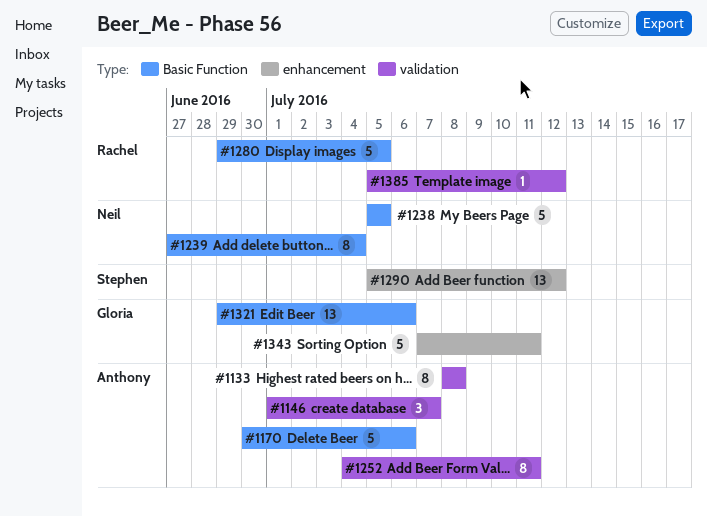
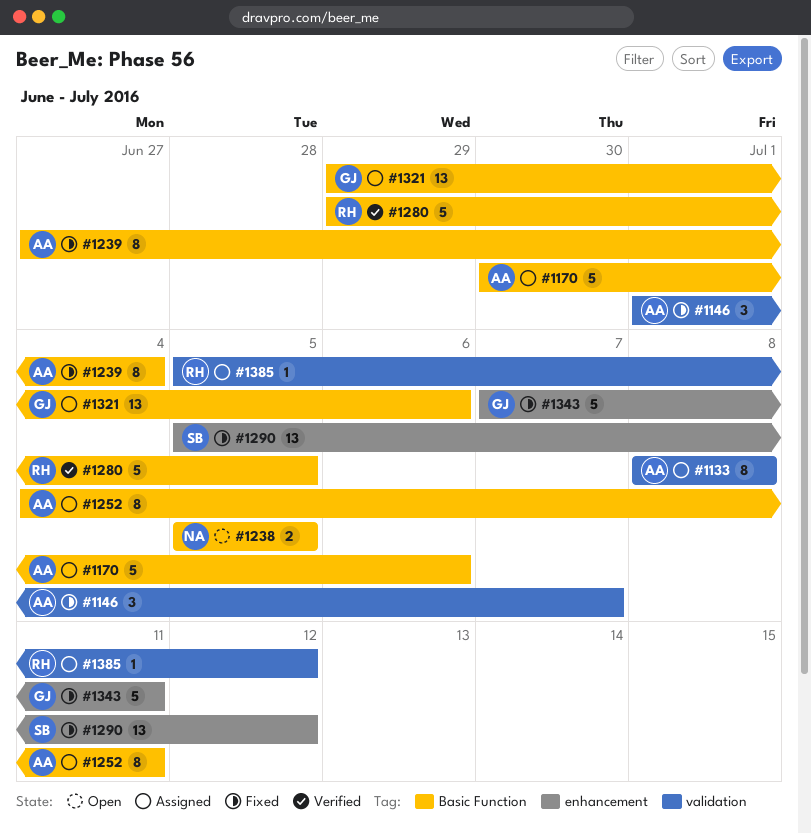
#1238, estimate: 5 -> 2
#1239, owner: Neil -> Anthony
#1252, label: validation -> Basic Function

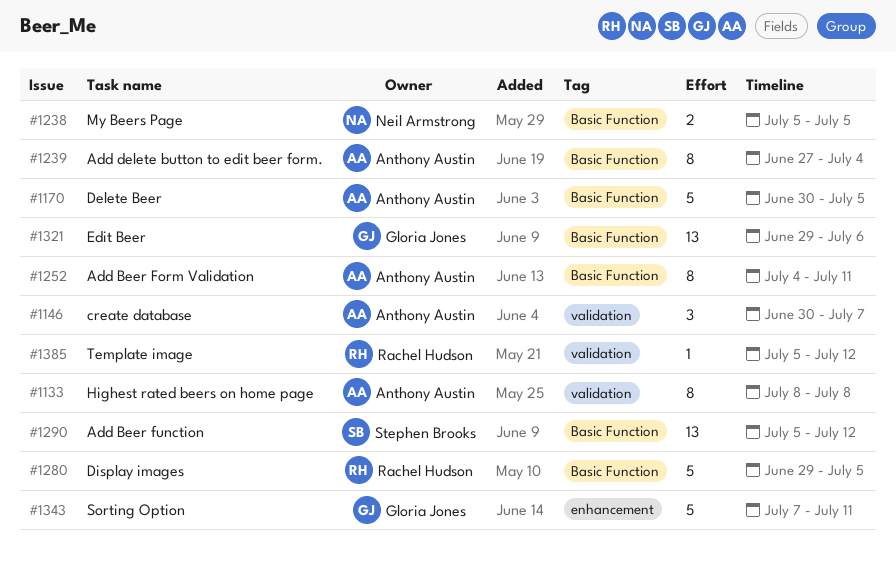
#1146, start: Jul 1 -> Jun 30
#1170, due: Jul 6 -> Jul 5
#1290, label: enhancement -> Basic Function

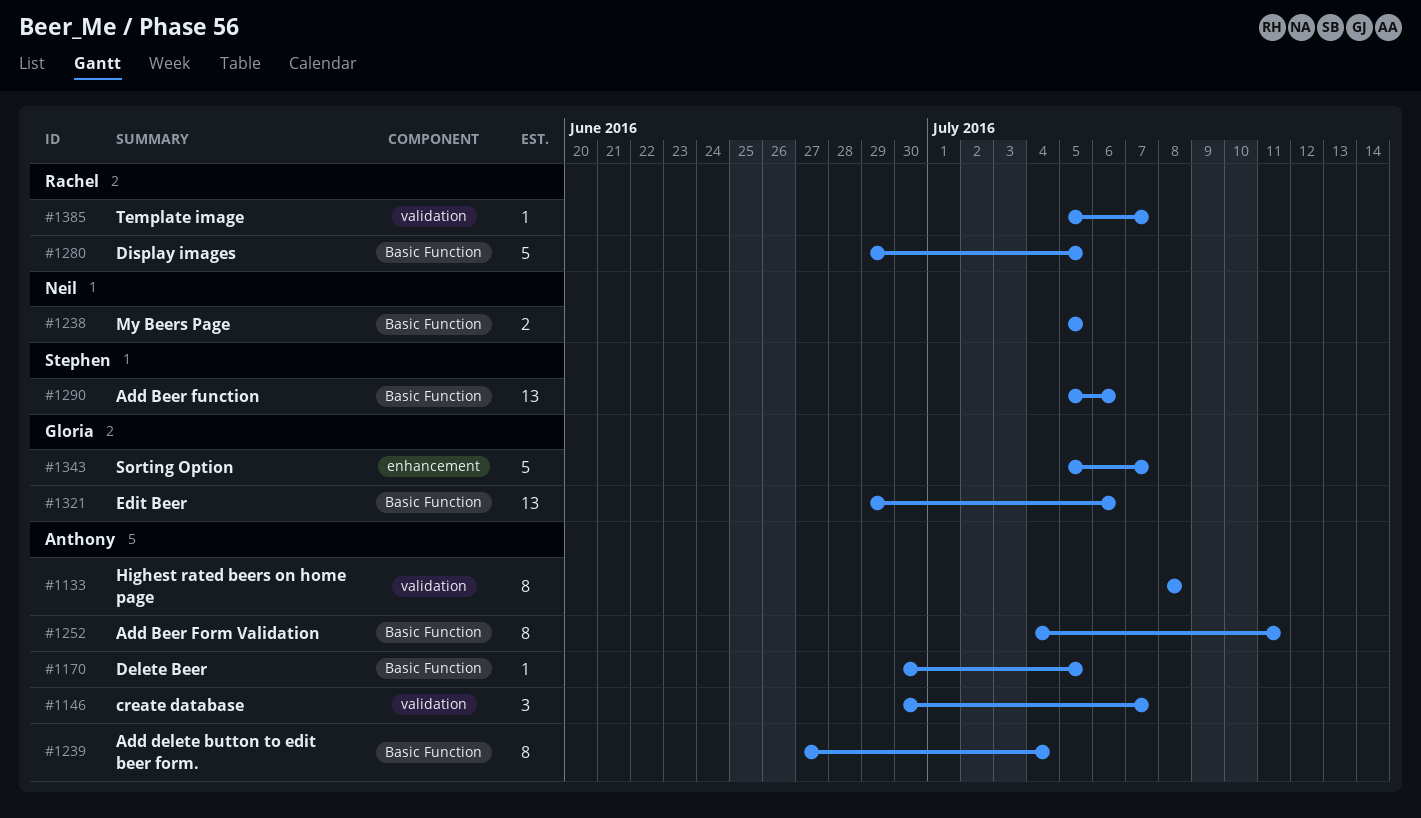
#1170, estimate: 5 -> 1
#1290, due: Jul 12 -> Jul 6
#1343, start: Jul 7 -> Jul 5
#1343, due: Jul 11 -> Jul 7
#1385, due: Jul 12 -> Jul 7

